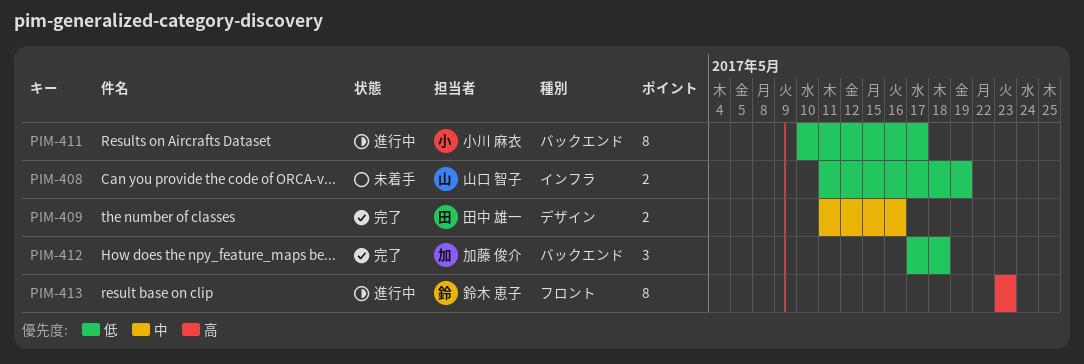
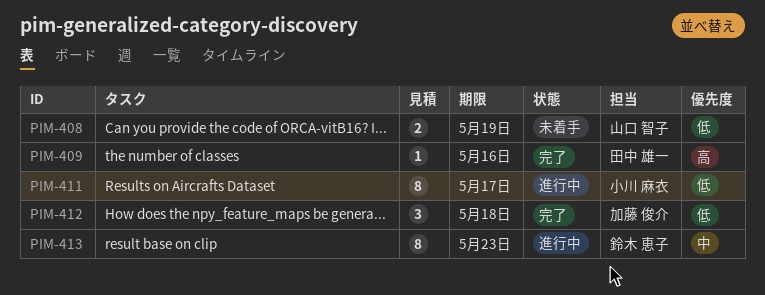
PIM-409, priority: 中 -> 高
PIM-409, estimate: 2 -> 1
PIM-413, priority: 高 -> 中

